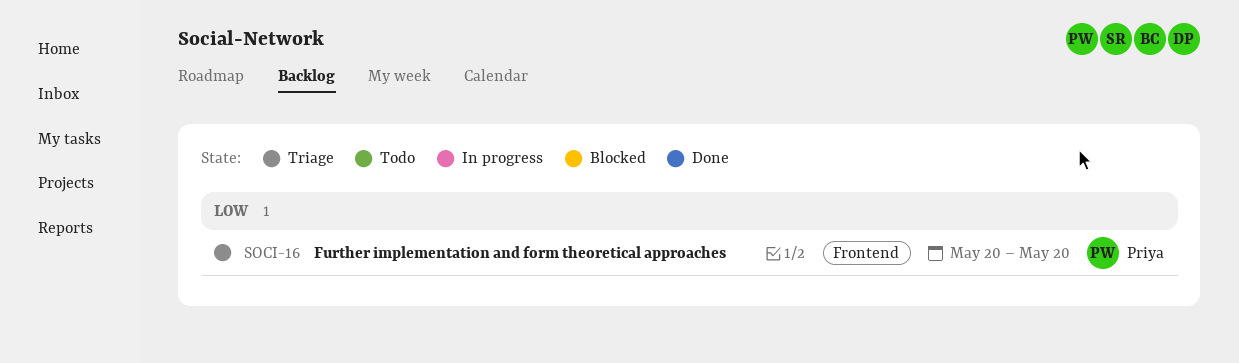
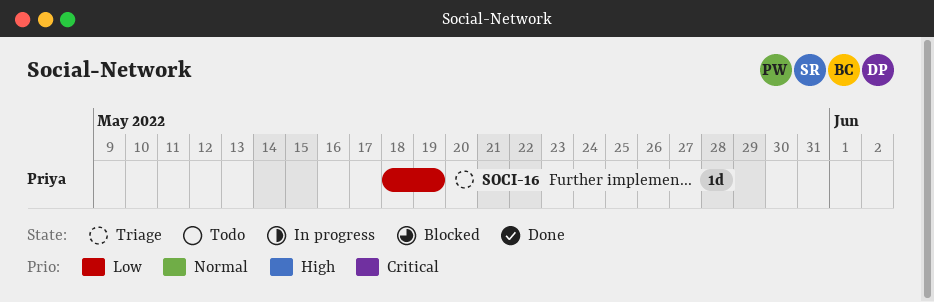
SOCI-16, start: May 20 -> May 18
SOCI-16, due: May 20 -> May 19

